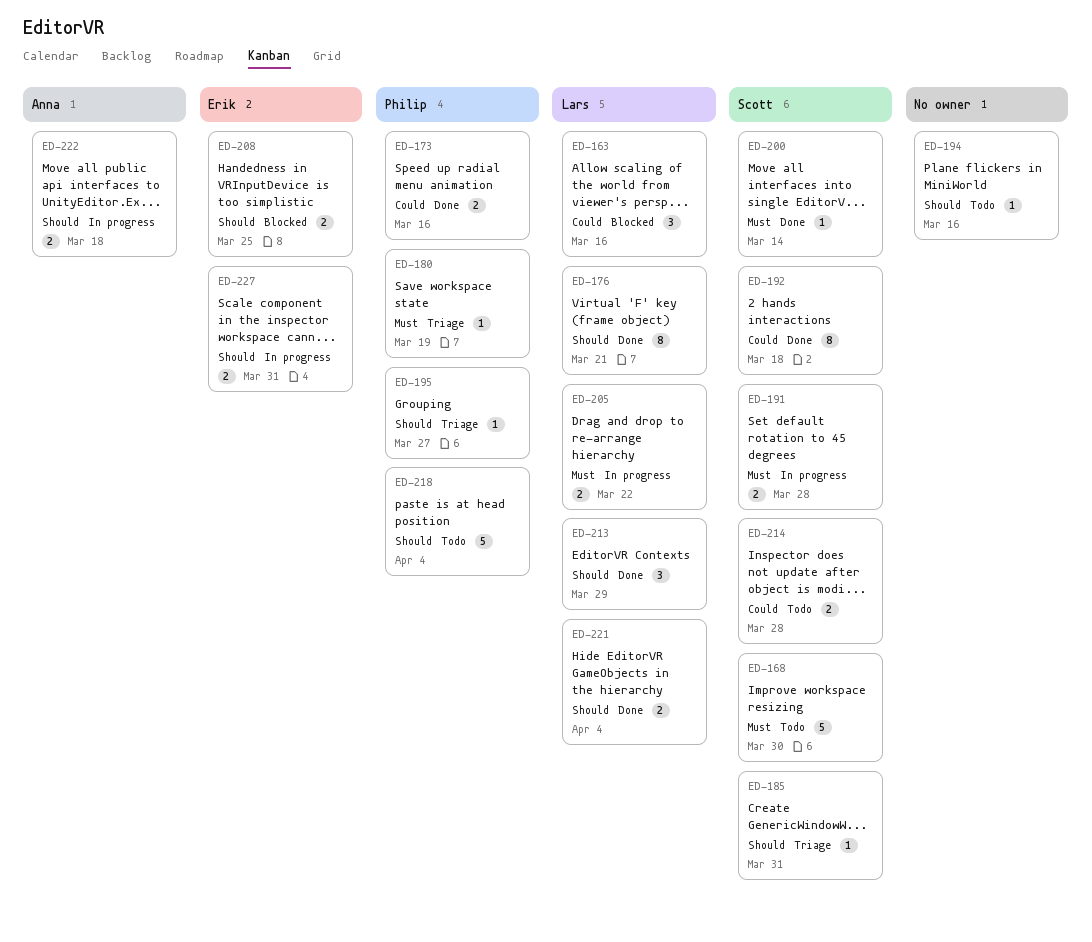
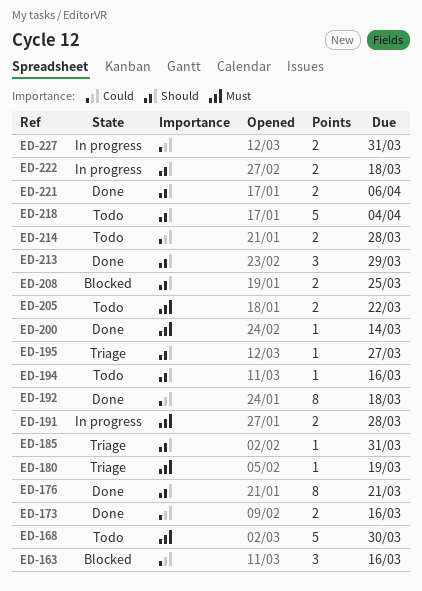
ED-205, status: In progress -> Todo
ED-221, due: Apr 4 -> Apr 6
ED-227, priority: Should -> Could

